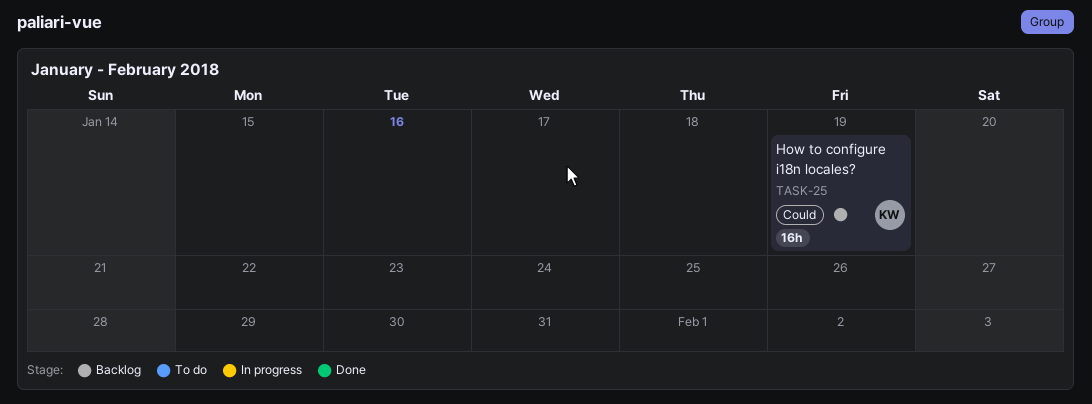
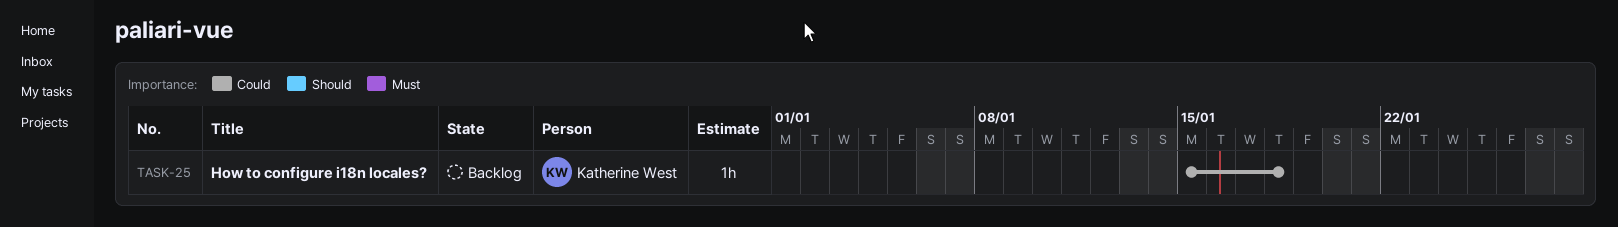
TASK-25, estimate: 16h -> 1h
TASK-25, due: Jan 19 -> Jan 18

